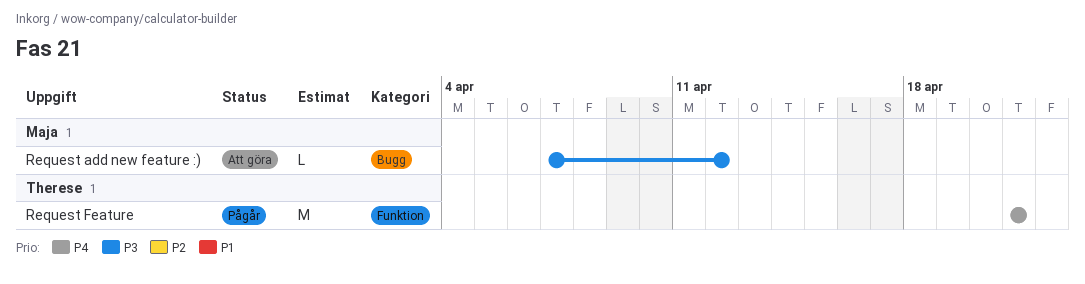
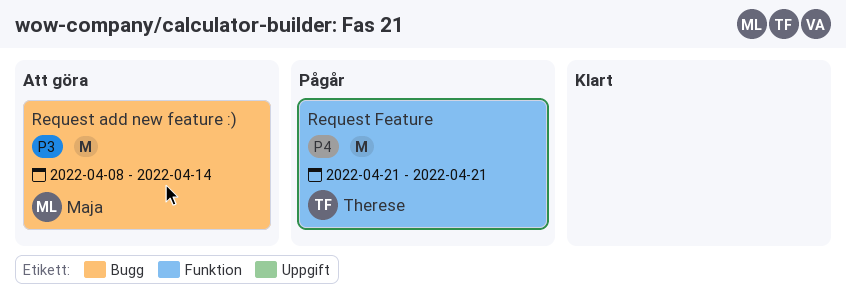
Request add new feature :), estimate: L -> M
Request add new feature :), start: Apr 7 -> Apr 8
Request add new feature :), due: Apr 12 -> Apr 14

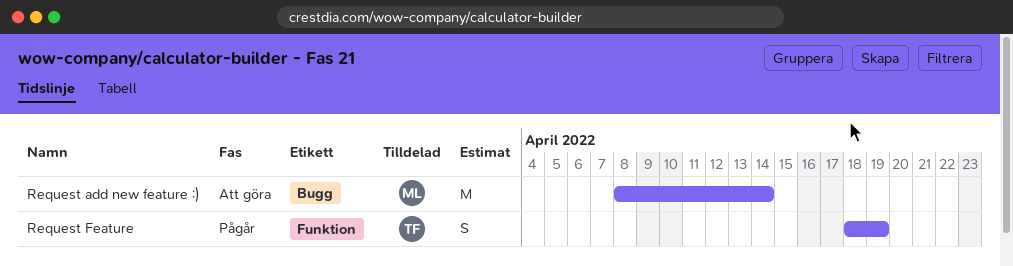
Request Feature, estimate: M -> S
Request Feature, start: Apr 21 -> Apr 18
Request Feature, due: Apr 21 -> Apr 19

